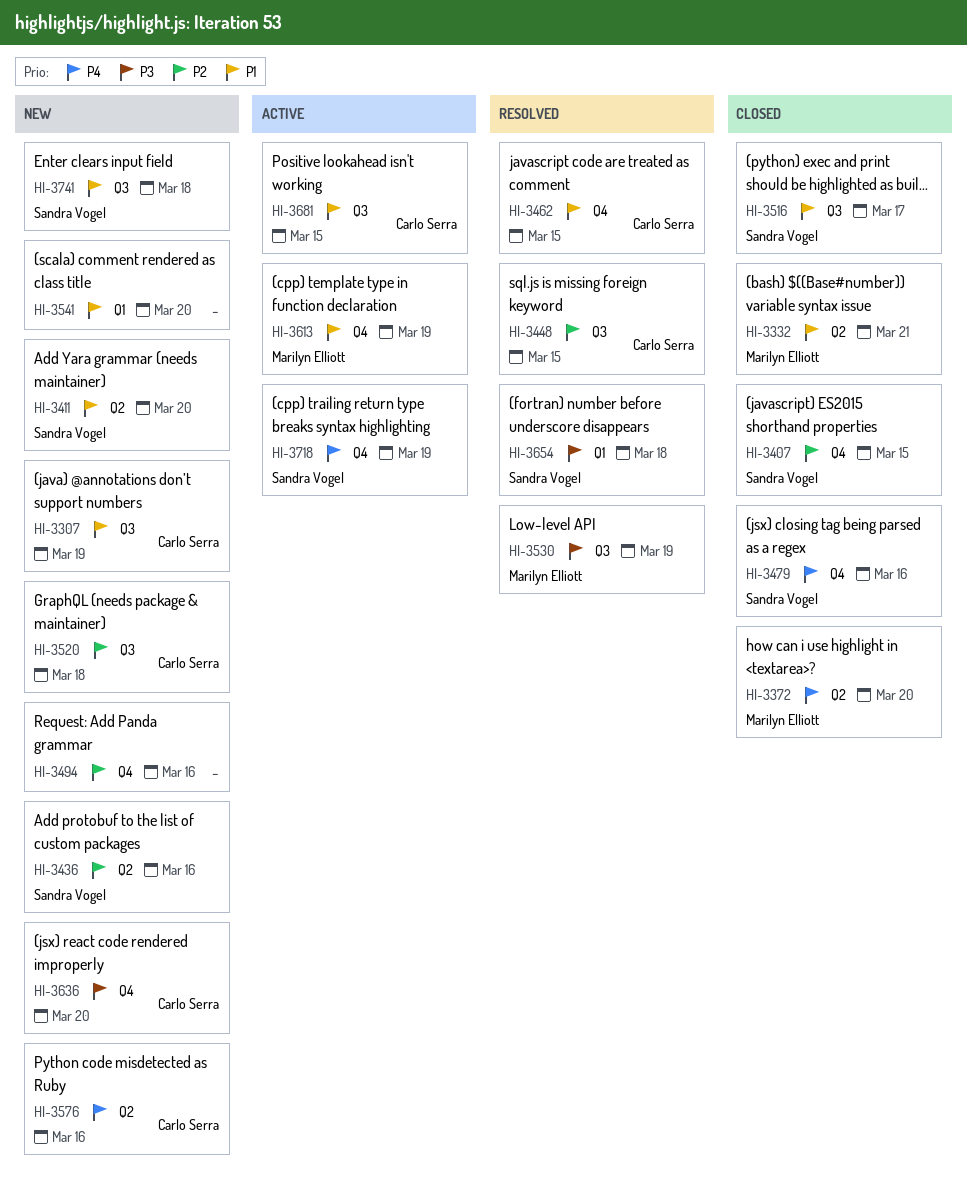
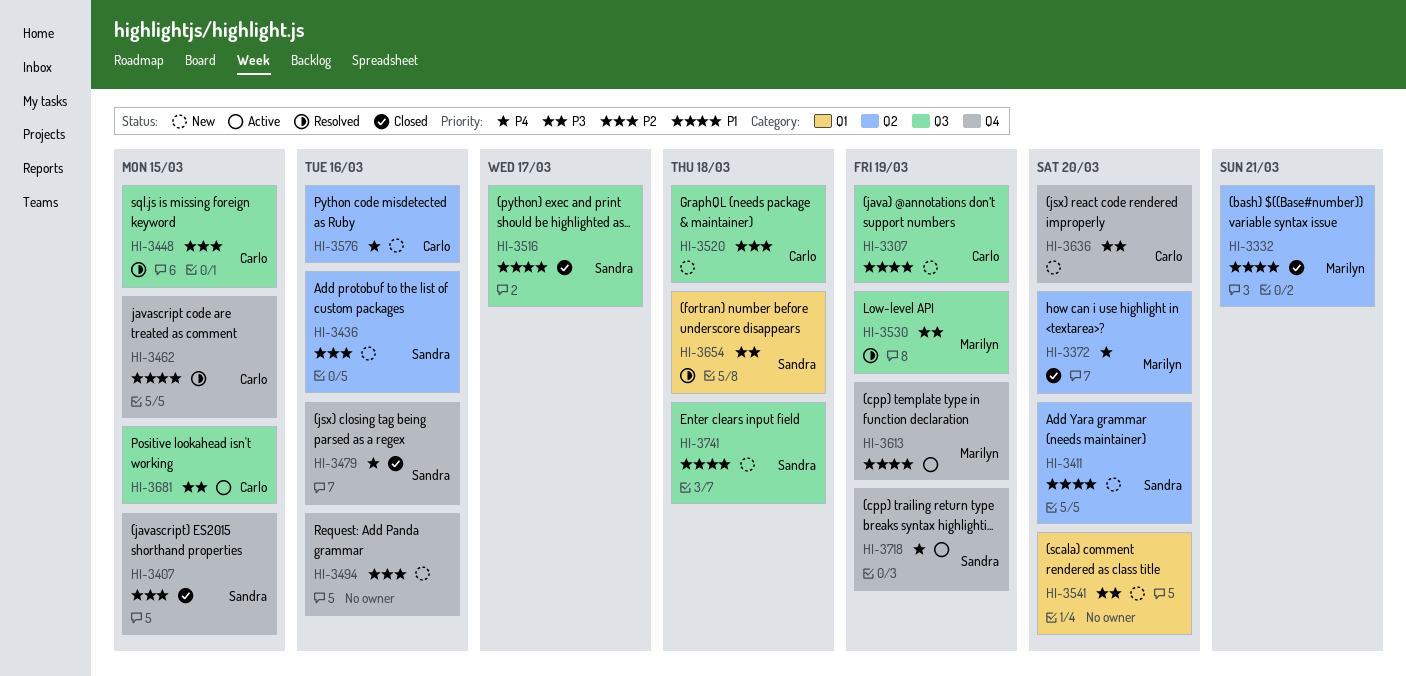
HI-3541, priority: P1 -> P3
HI-3681, priority: P1 -> P3

